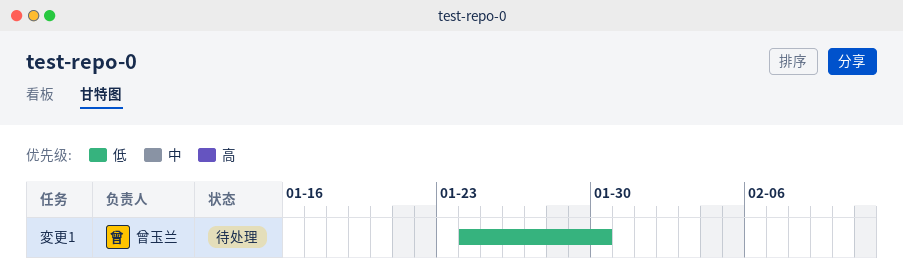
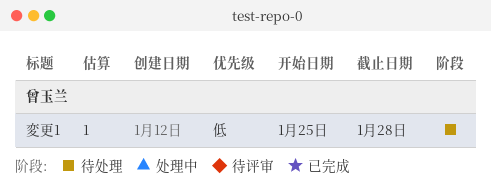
変更1, start: Jan 24 -> Jan 25
変更1, due: Jan 30 -> Jan 28

